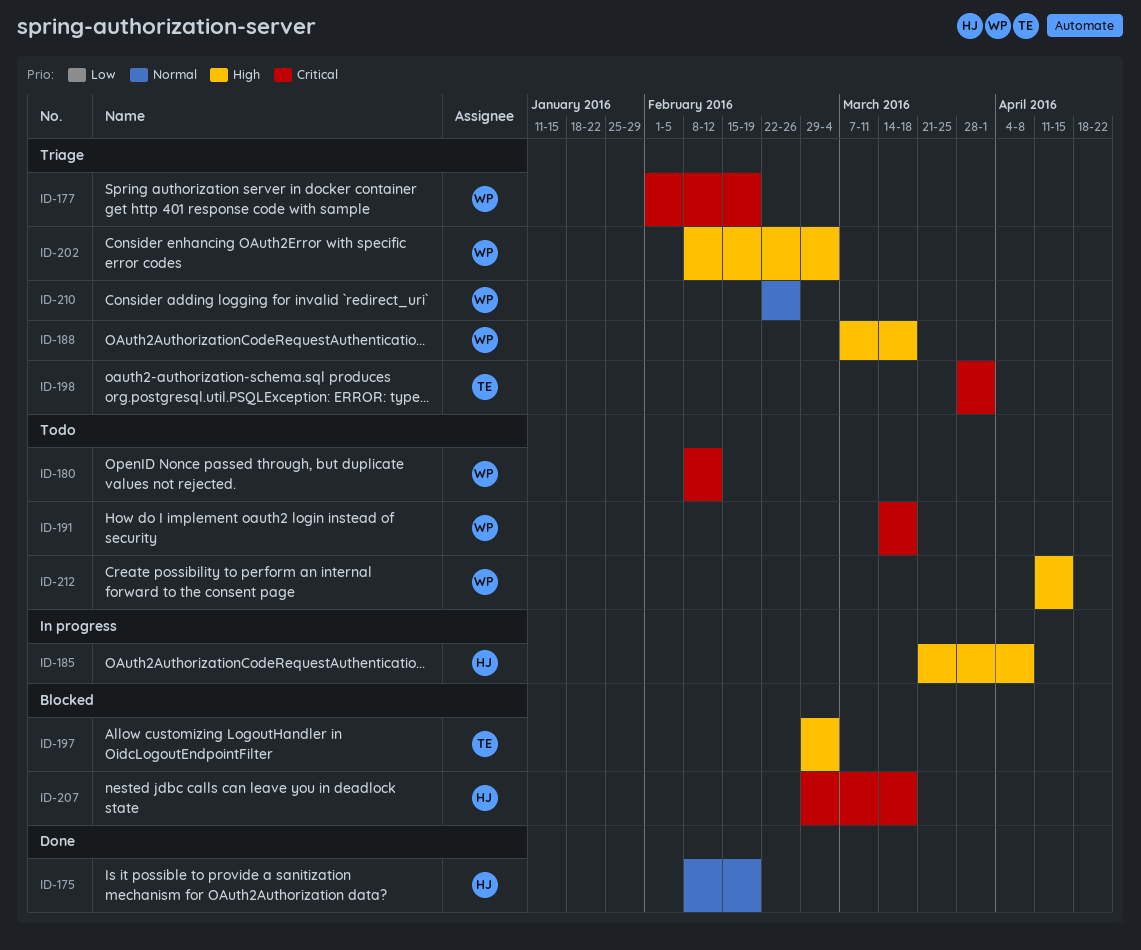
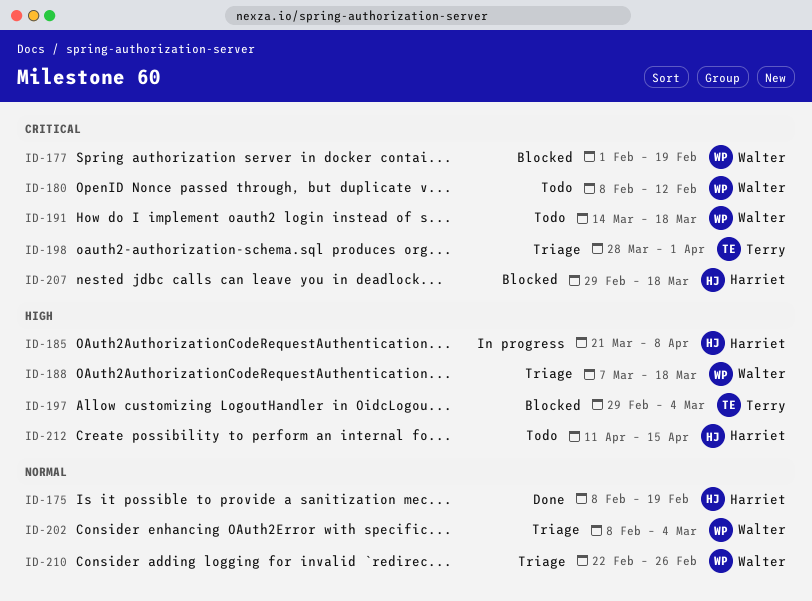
ID-177, status: Triage -> Blocked
ID-202, priority: High -> Normal
ID-212, owner: Walter -> Harriet

